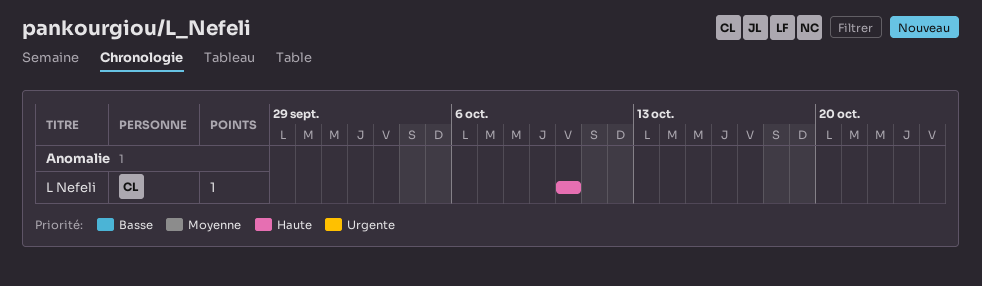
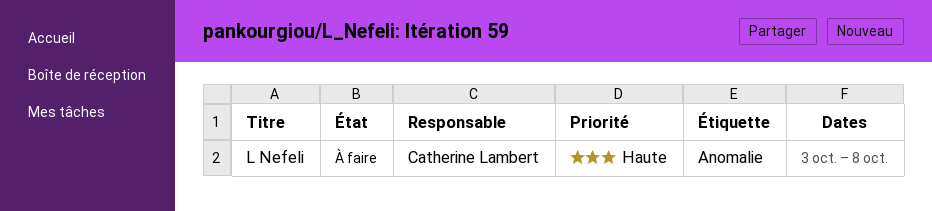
L Nefeli, start: Oct 10 -> Oct 3
L Nefeli, due: Oct 10 -> Oct 8

